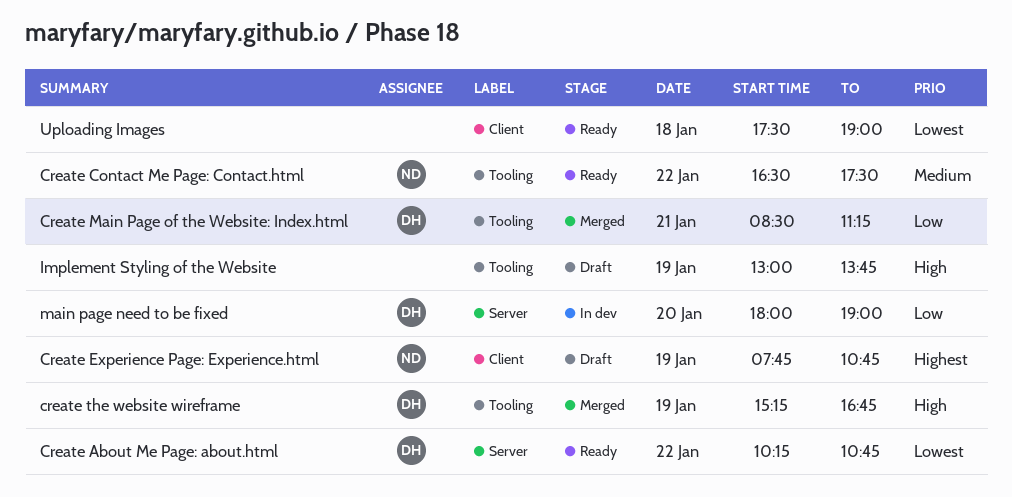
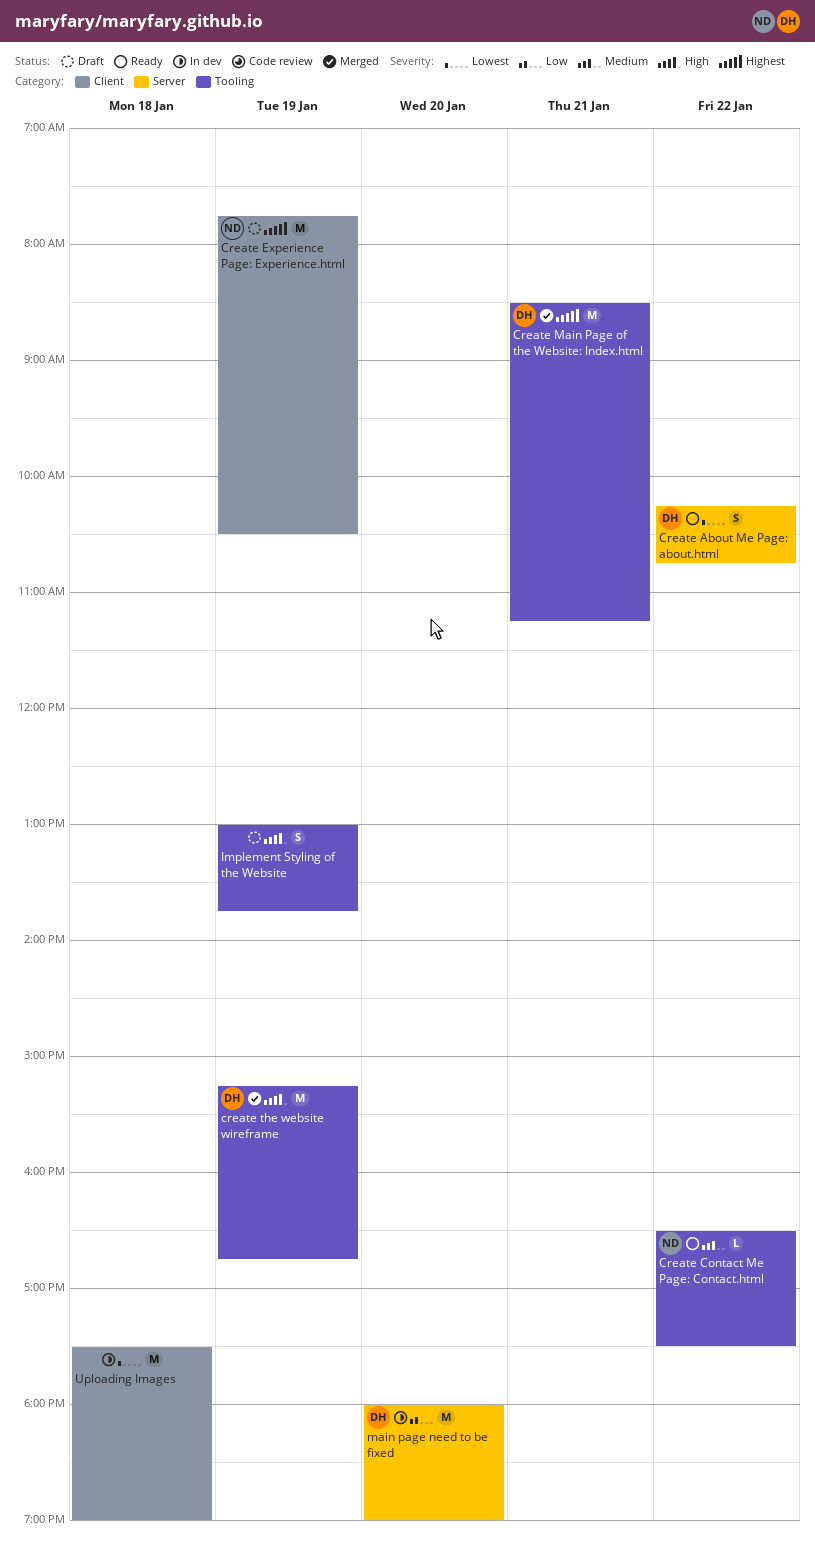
Create Experience Page: Experience.html, ends: 10:45 -> 10:30
Create Main Page of the Website: Index.html, priority: Low -> Highest
Uploading Images, status: Ready -> In dev

